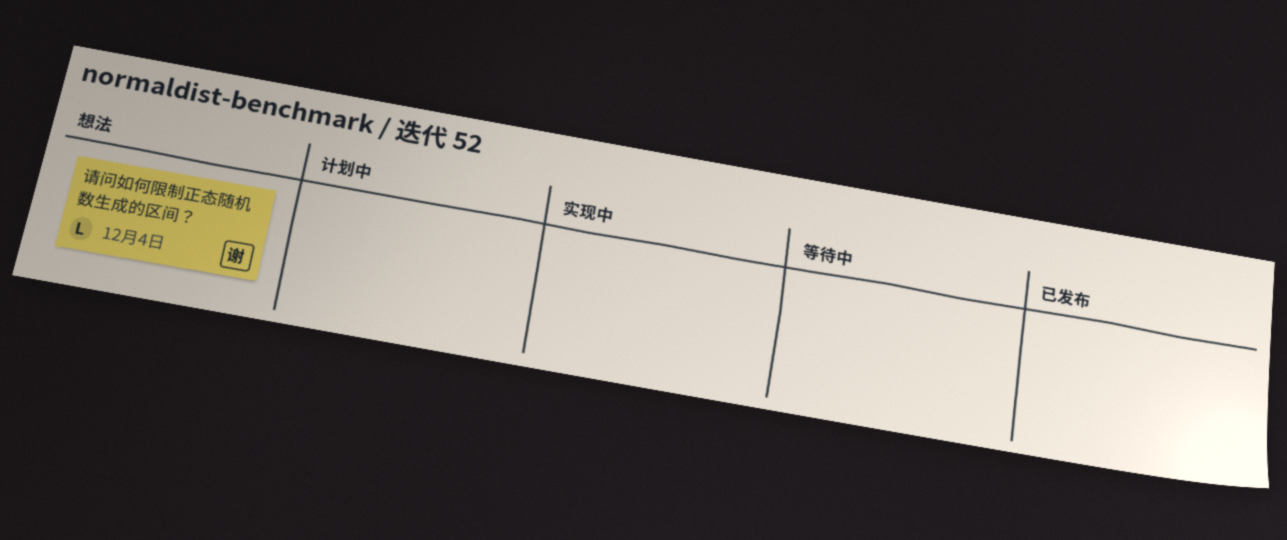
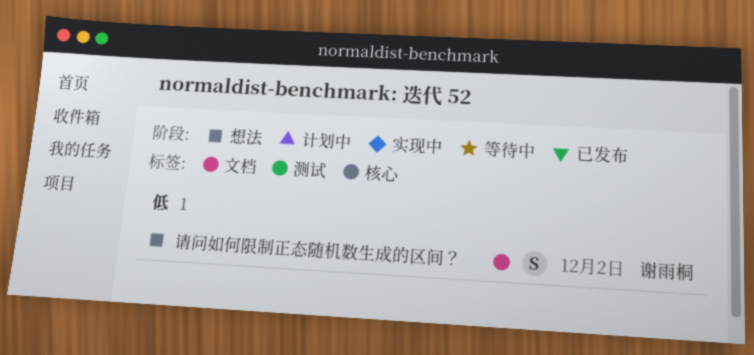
请问如何限制正态随机数生成的区间？, estimate: L -> S
请问如何限制正态随机数生成的区间？, due: Dec 4 -> Dec 2

